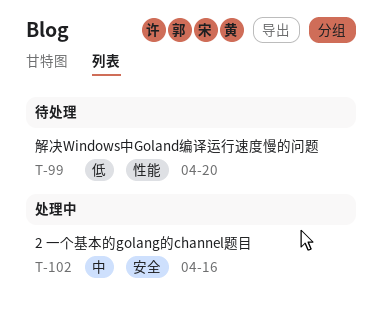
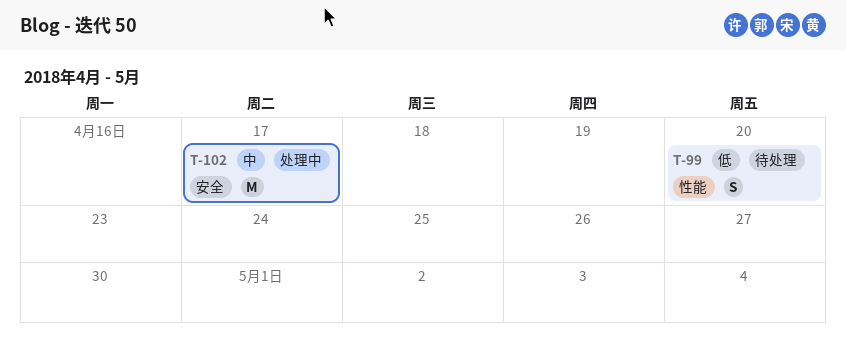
T-102, due: Apr 16 -> Apr 17

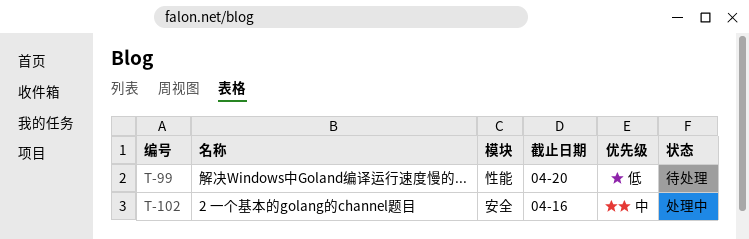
T-102, due: Apr 17 -> Apr 16

